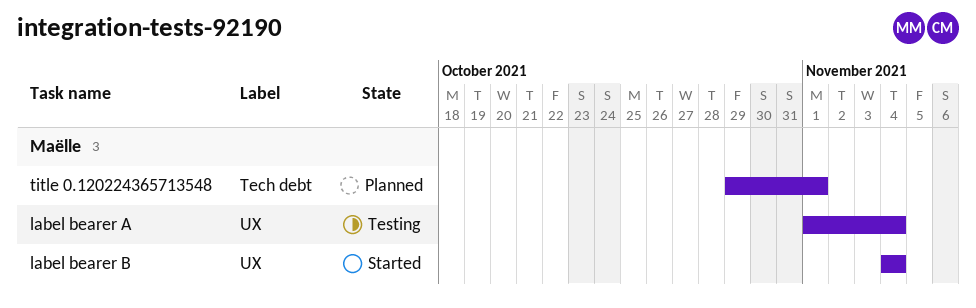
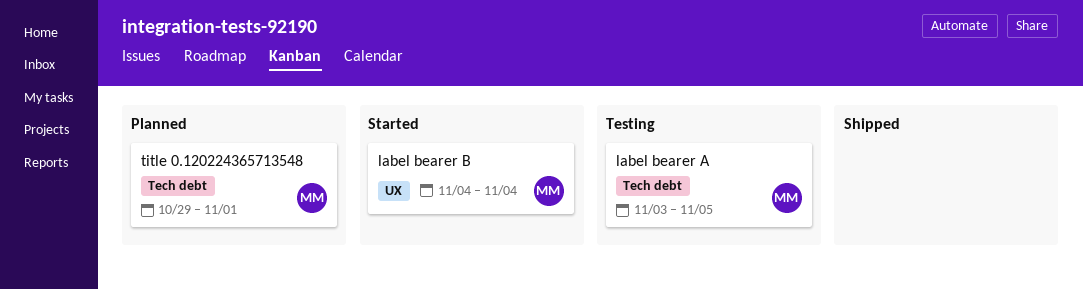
label bearer A, label: UX -> Tech debt
label bearer A, start: Nov 1 -> Nov 3
label bearer A, due: Nov 4 -> Nov 5

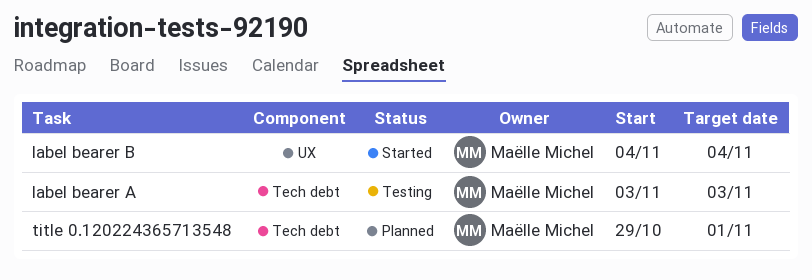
label bearer A, due: Nov 5 -> Nov 3

